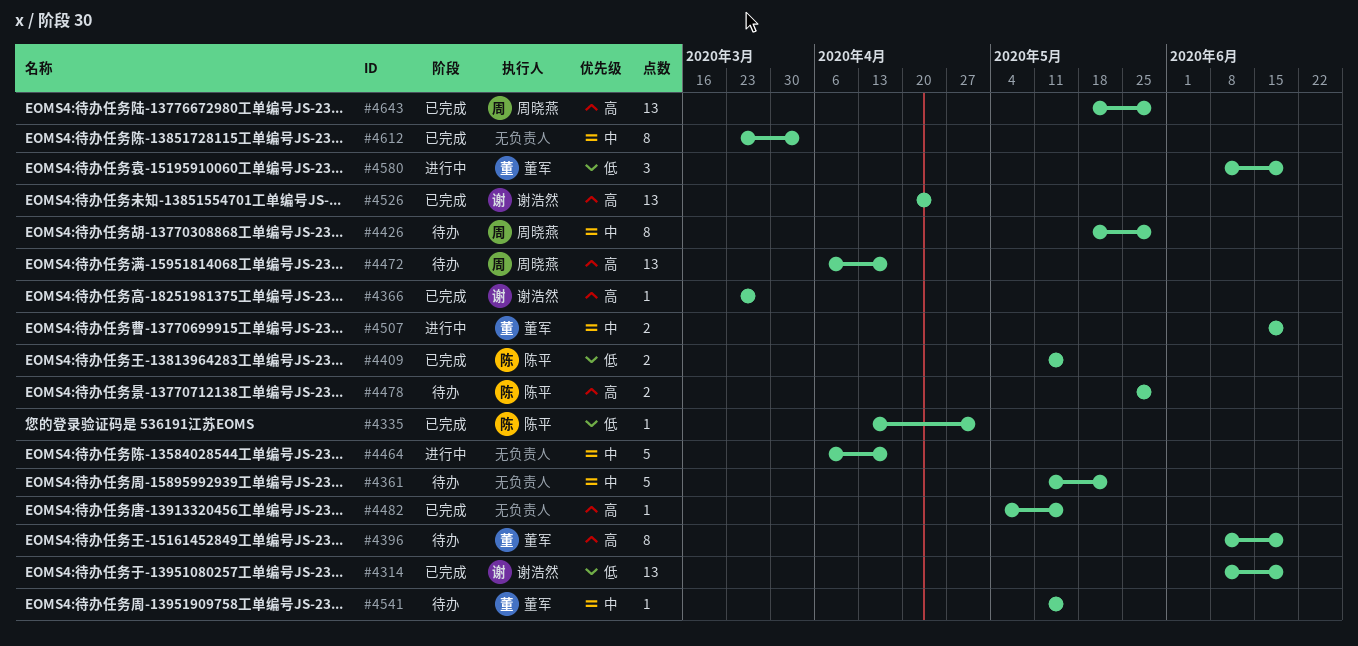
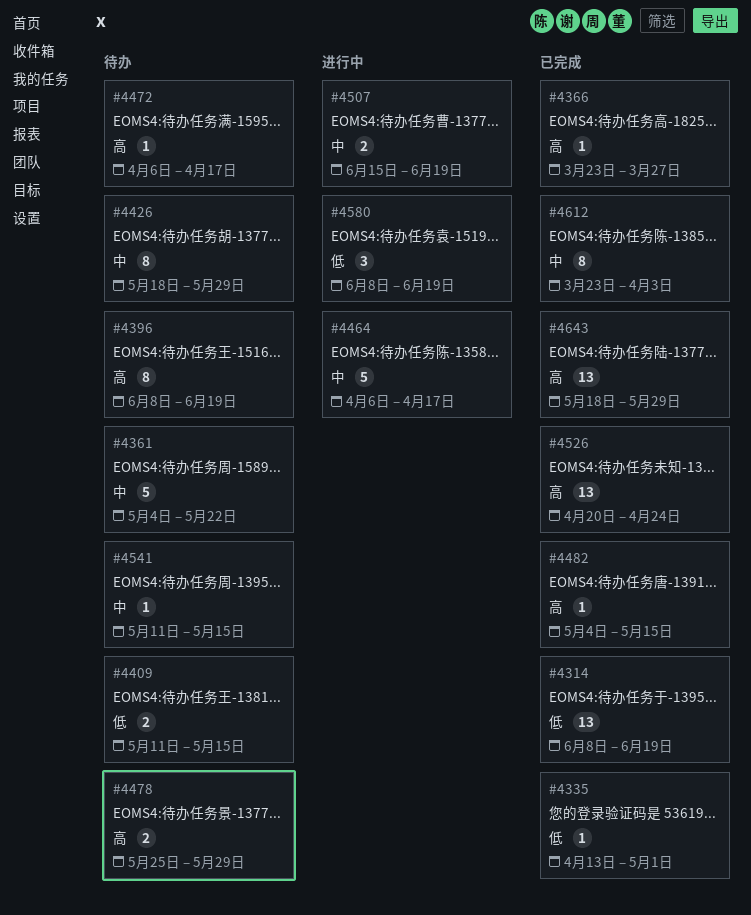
#4361, start: May 11 -> May 4
#4409, status: 已完成 -> 待办
#4472, estimate: 13 -> 1

